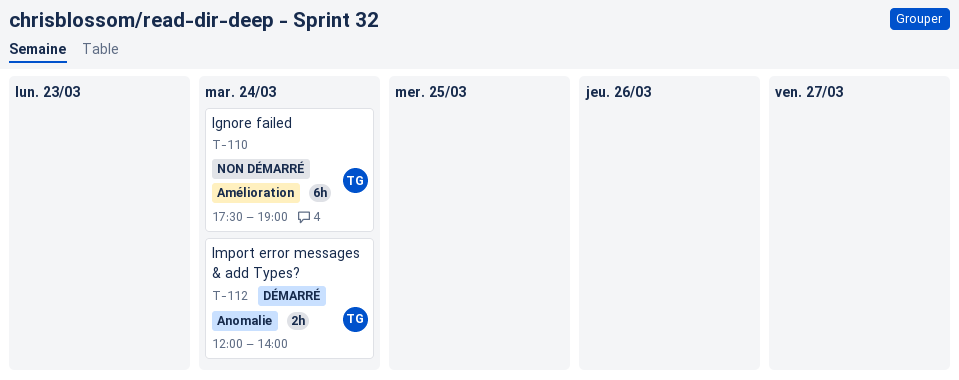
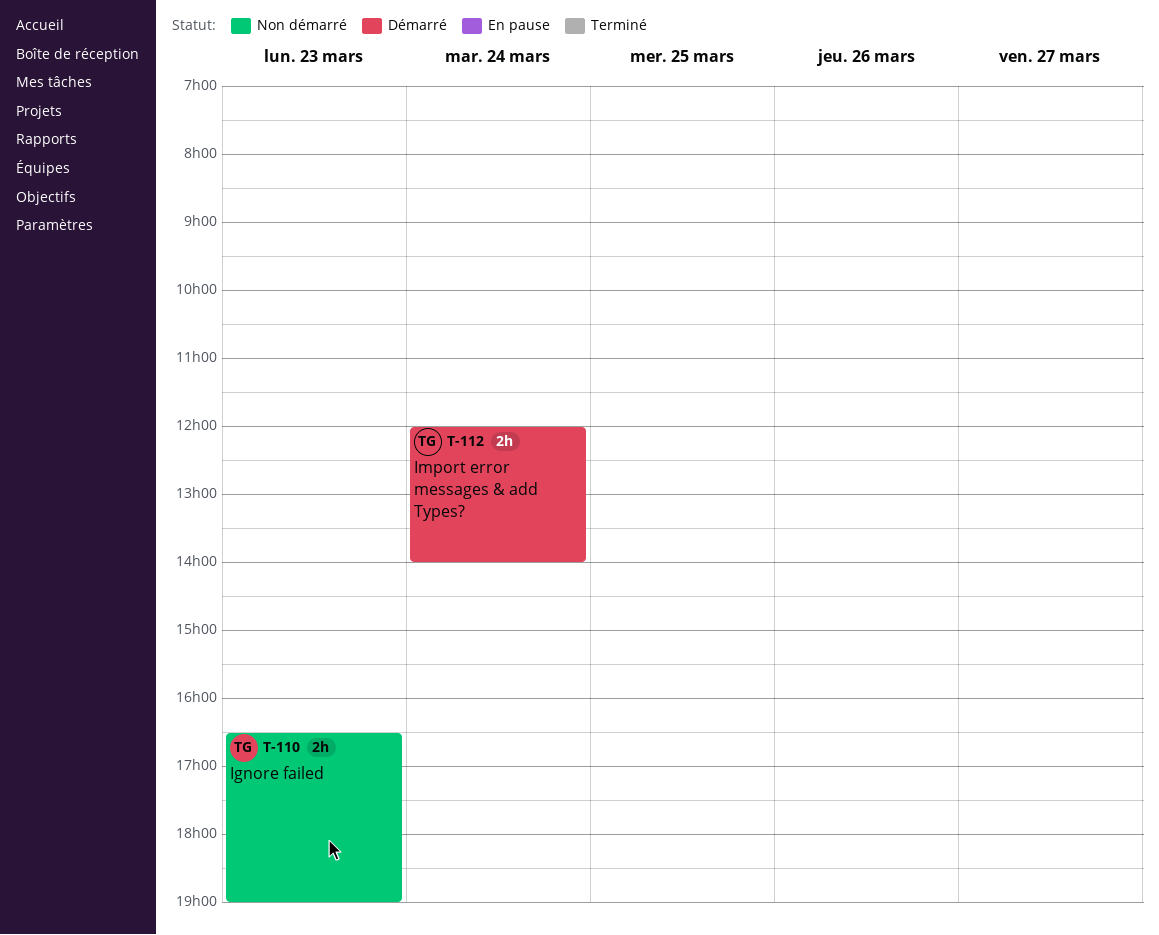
T-110, estimate: 6h -> 2h
T-110, day: Mar 24 -> Mar 23
T-110, begins: 17:30 -> 16:30

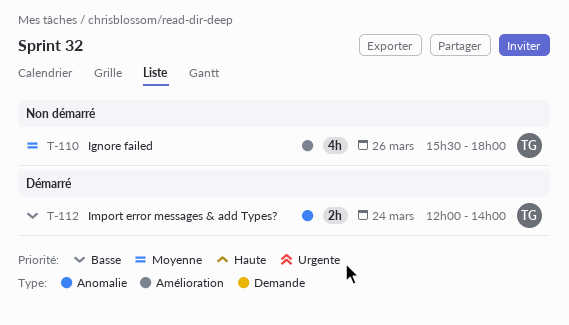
T-110, estimate: 2h -> 4h
T-110, day: Mar 23 -> Mar 26
T-110, begins: 16:30 -> 15:30
T-110, ends: 19:00 -> 18:00

